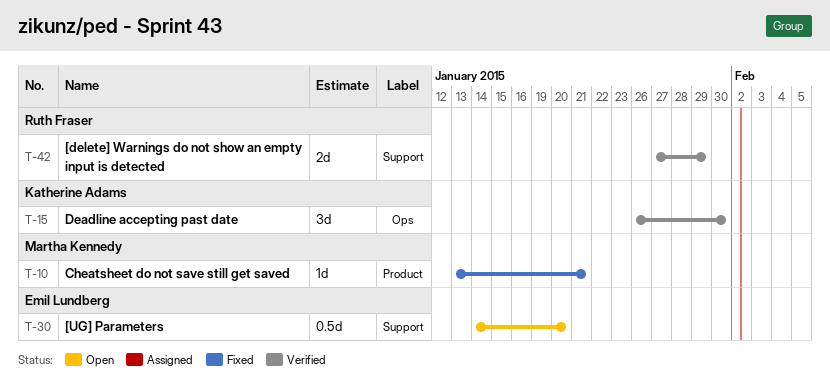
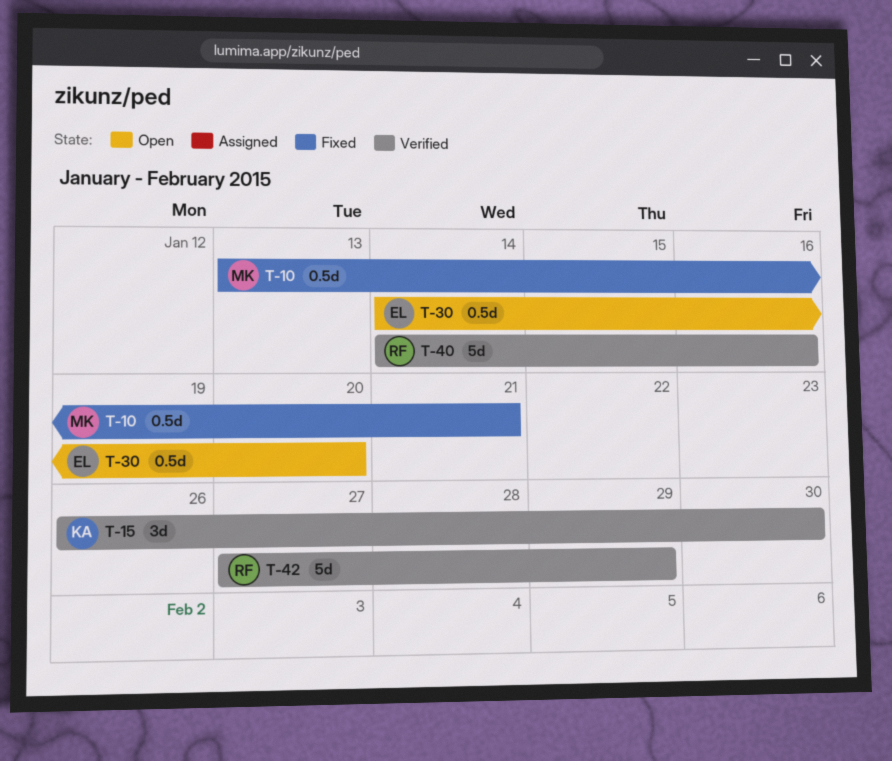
T-10, estimate: 1d -> 0.5d
T-40: none -> present
T-42, estimate: 2d -> 5d

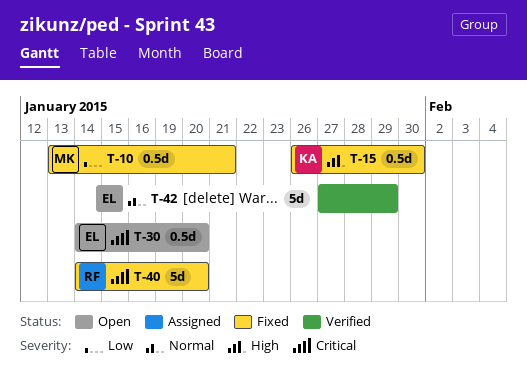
T-15, status: Verified -> Fixed
T-15, estimate: 3d -> 0.5d
T-40, status: Verified -> Fixed
T-40, due: Jan 16 -> Jan 20
T-42, owner: RF -> EL

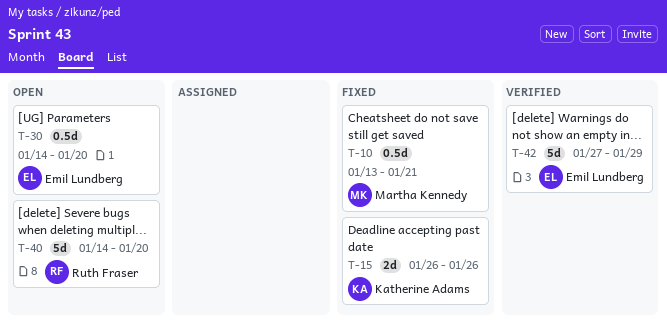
T-15, estimate: 0.5d -> 2d
T-15, due: Jan 30 -> Jan 26
T-40, status: Fixed -> Open

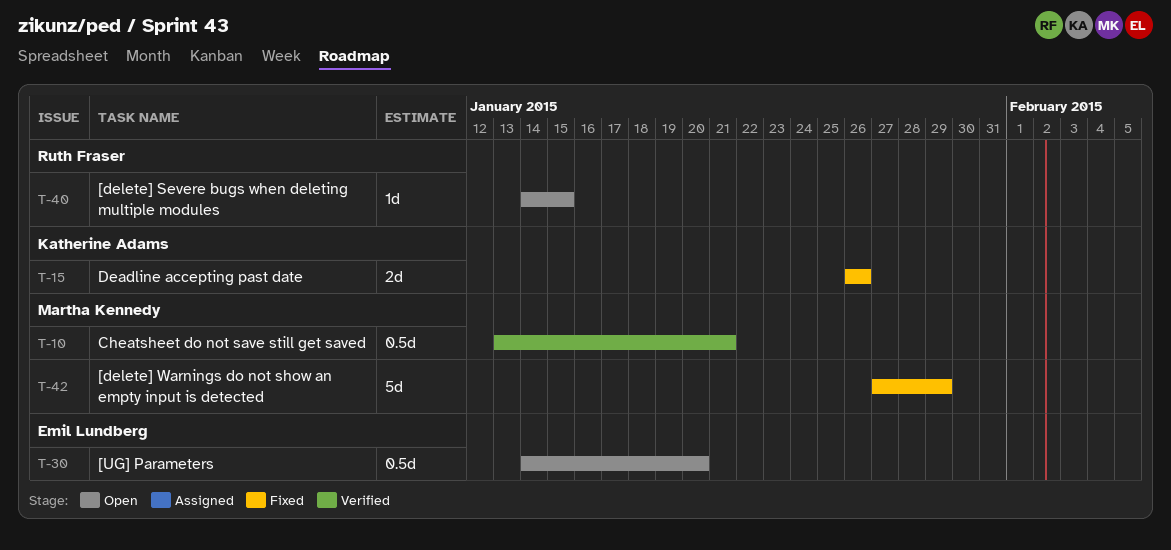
T-10, status: Fixed -> Verified
T-40, estimate: 5d -> 1d
T-40, due: Jan 20 -> Jan 15
T-42, status: Verified -> Fixed
T-42, owner: Emil Lundberg -> Martha Kennedy

